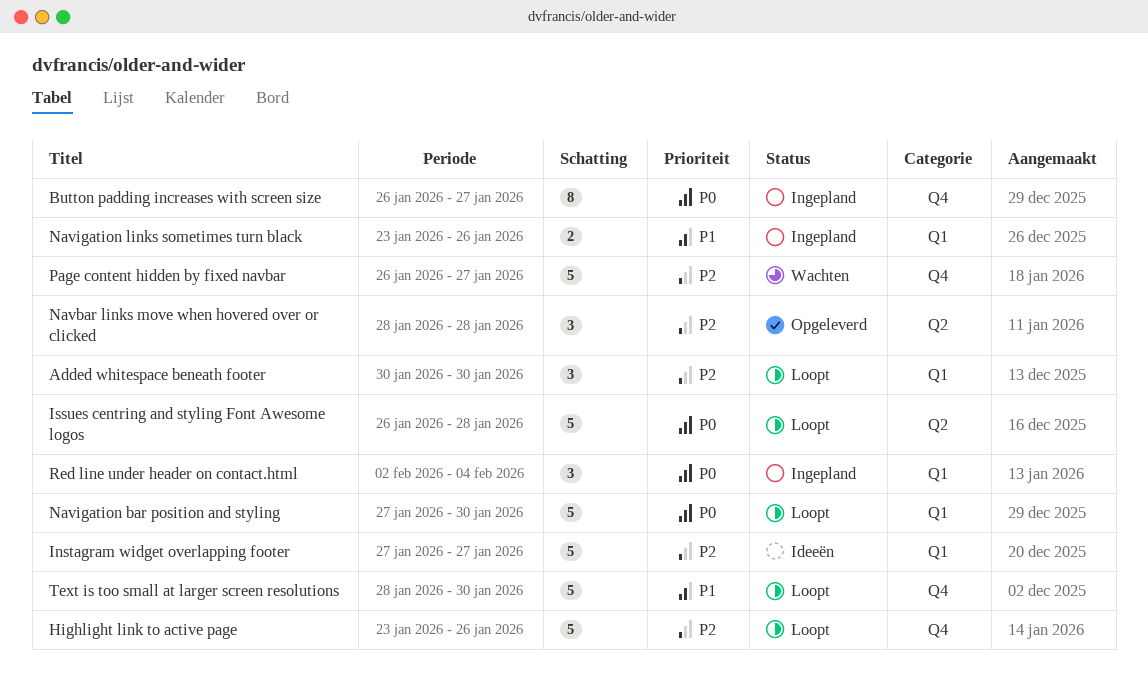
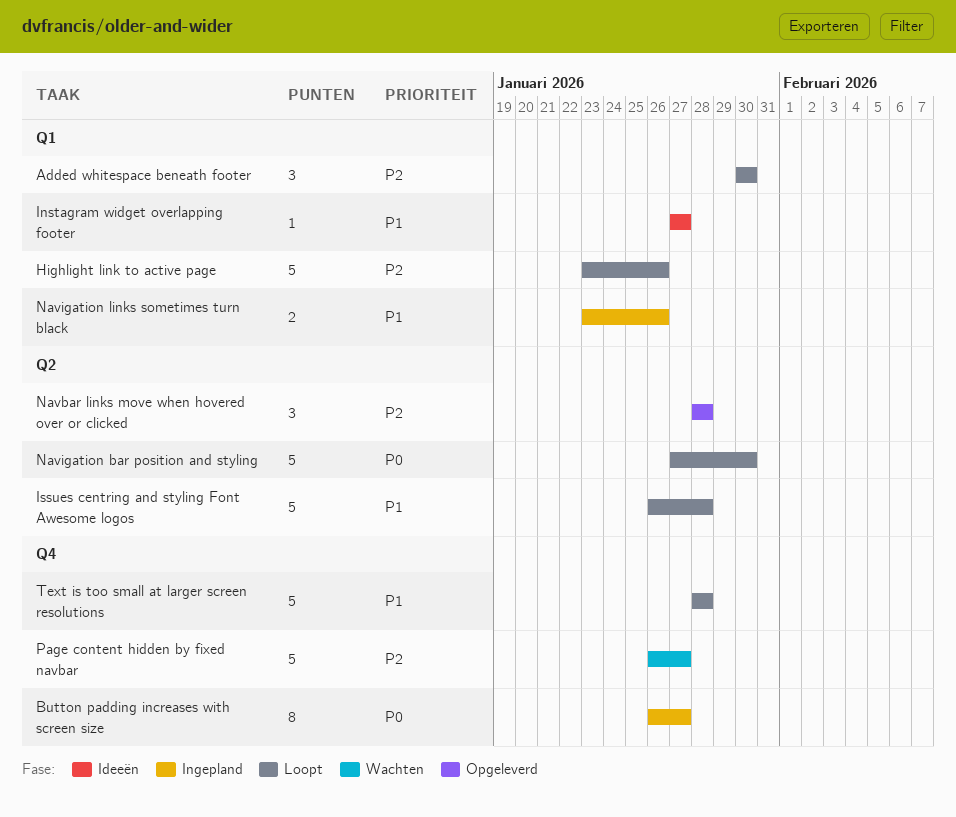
Highlight link to active page, label: Q4 -> Q1
Instagram widget overlapping footer, priority: P2 -> P1
Instagram widget overlapping footer, estimate: 5 -> 1
Issues centring and styling Font Awesome logos, priority: P0 -> P1
Navigation bar position and styling, label: Q1 -> Q2
Red line under header on contact.html: present -> none
Text is too small at larger screen resolutions, due: Jan 30 -> Jan 28

